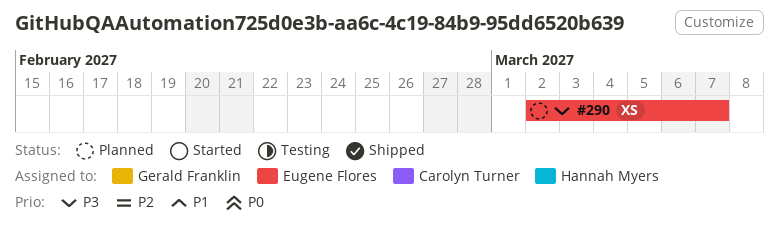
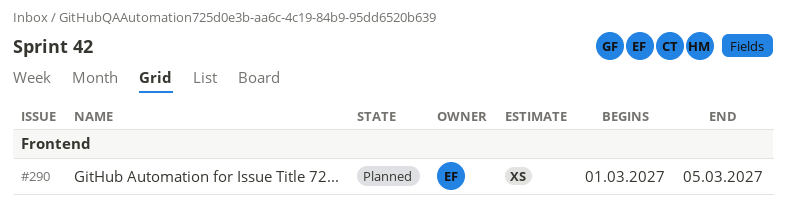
#290, start: Mar 2 -> Mar 1
#290, due: Mar 7 -> Mar 5

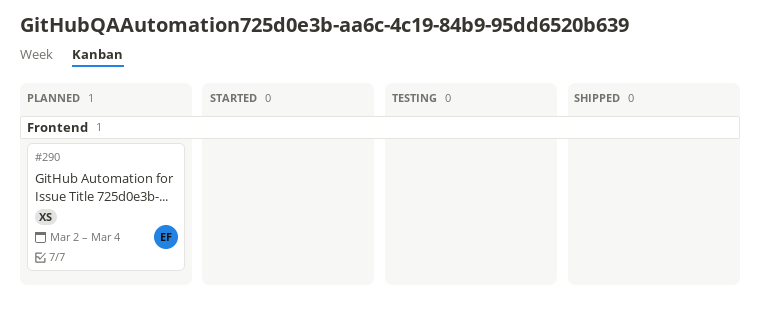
#290, start: Mar 1 -> Mar 2
#290, due: Mar 5 -> Mar 4

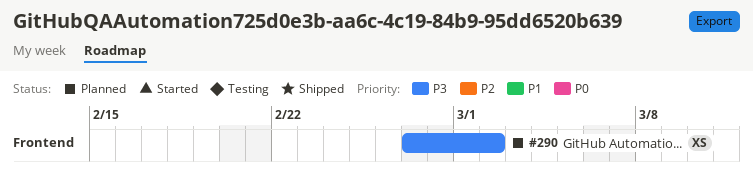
#290, start: Mar 2 -> Feb 27
#290, due: Mar 4 -> Mar 2

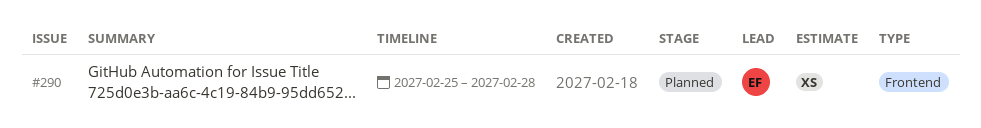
#290, start: Feb 27 -> Feb 25
#290, due: Mar 2 -> Feb 28

